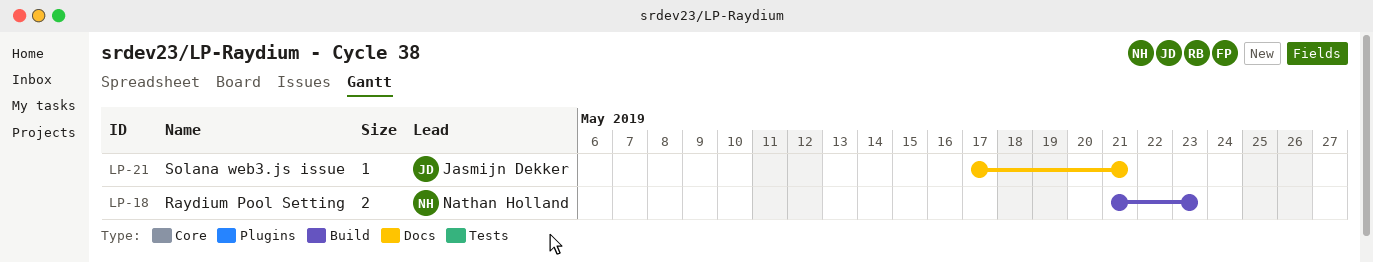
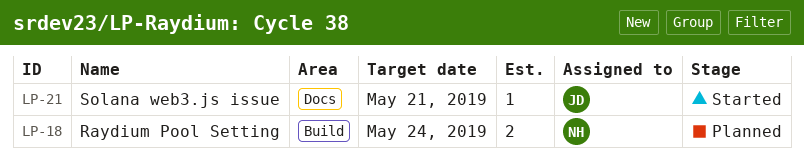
LP-18, due: May 23 -> May 24

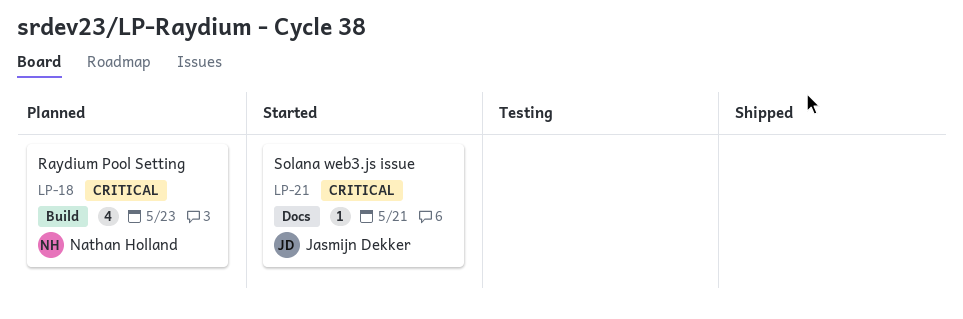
LP-18, estimate: 2 -> 4
LP-18, due: May 24 -> May 23

